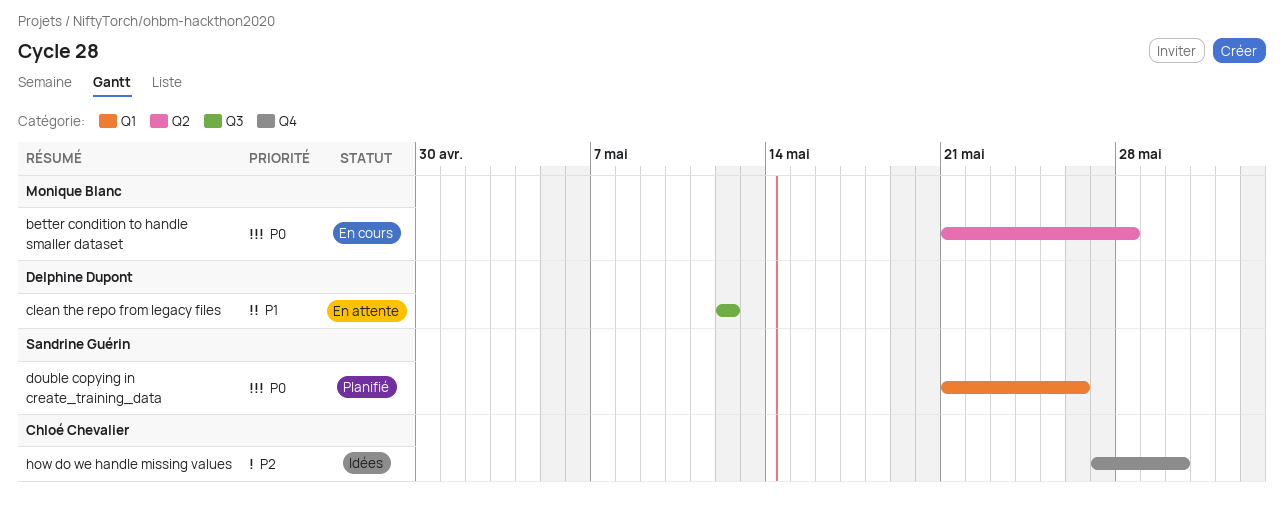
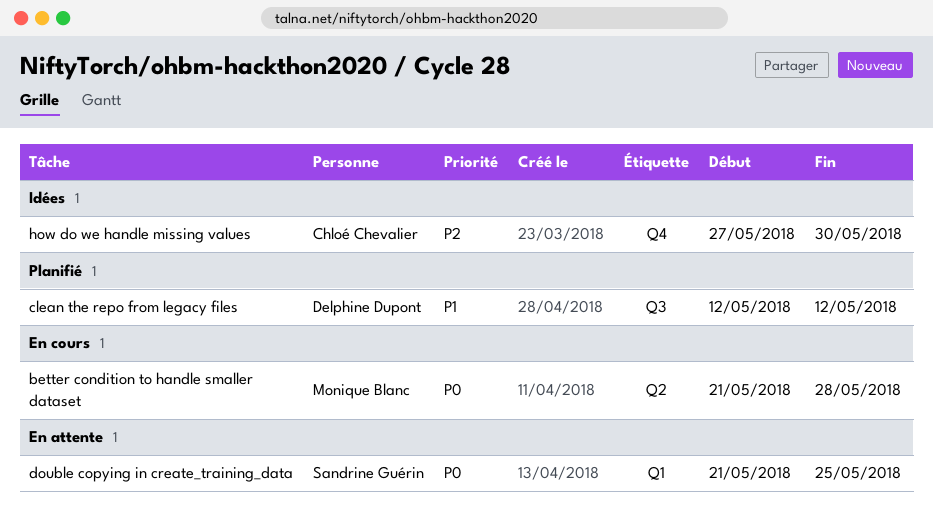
clean the repo from legacy files, status: En attente -> Planifié
double copying in create_training_data, status: Planifié -> En attente
double copying in create_training_data, due: May 26 -> May 25

